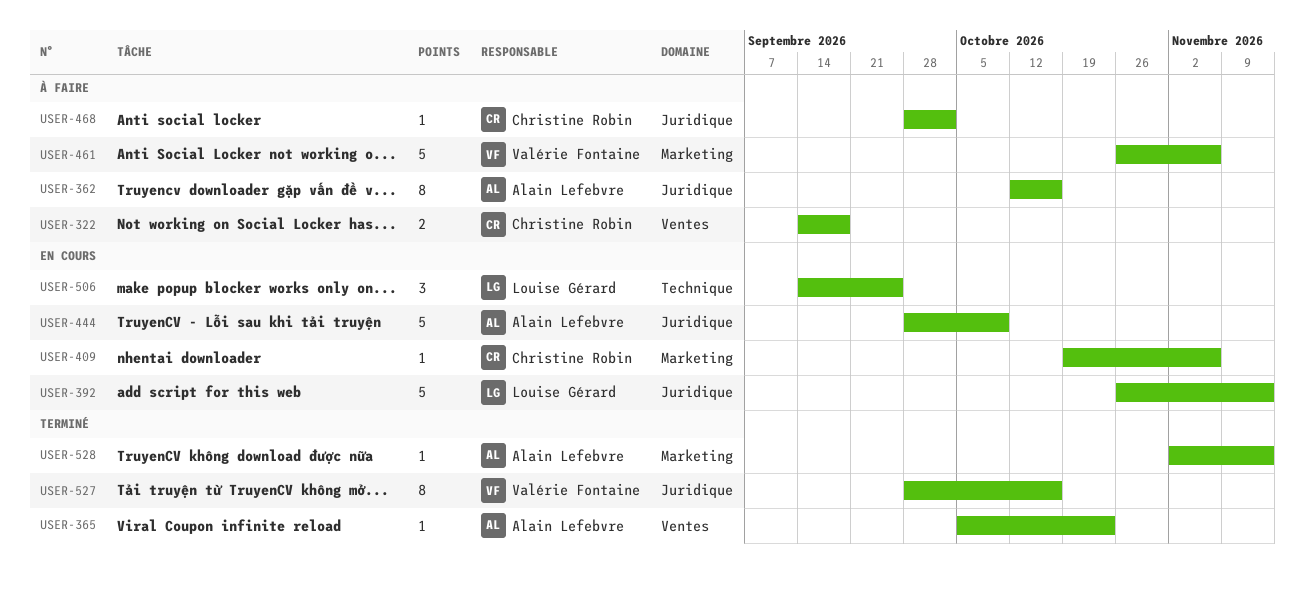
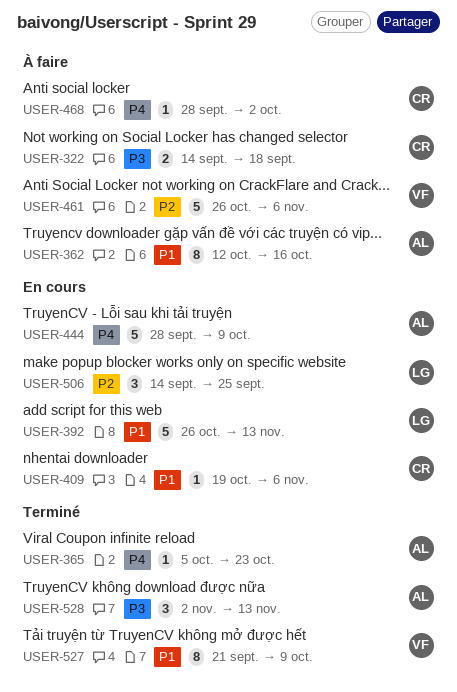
USER-527, start: Sep 28 -> Sep 21
USER-527, due: Oct 16 -> Oct 9
USER-528, estimate: 1 -> 3

